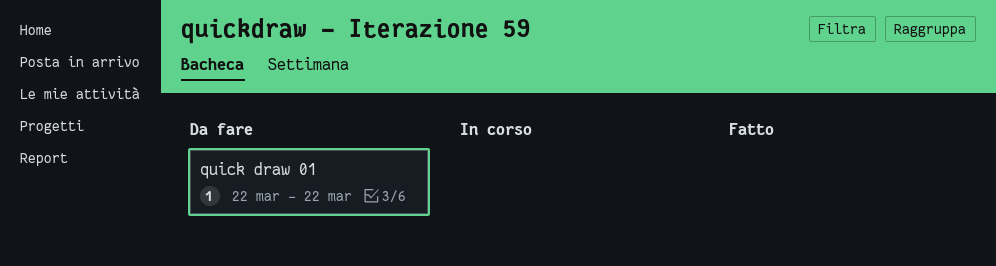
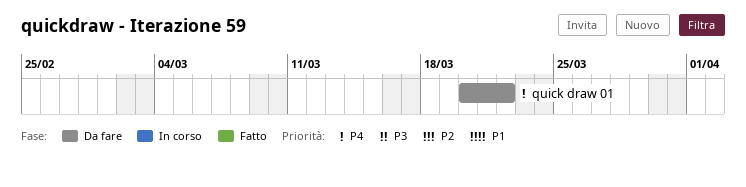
quick draw 01, start: Mar 22 -> Mar 20

